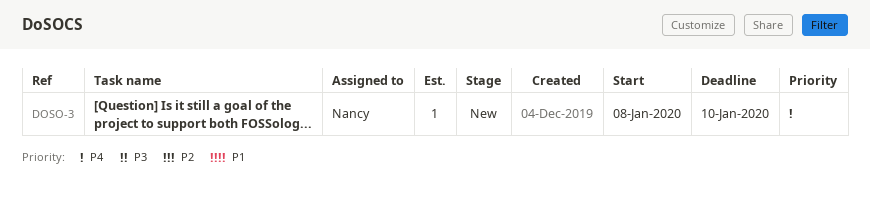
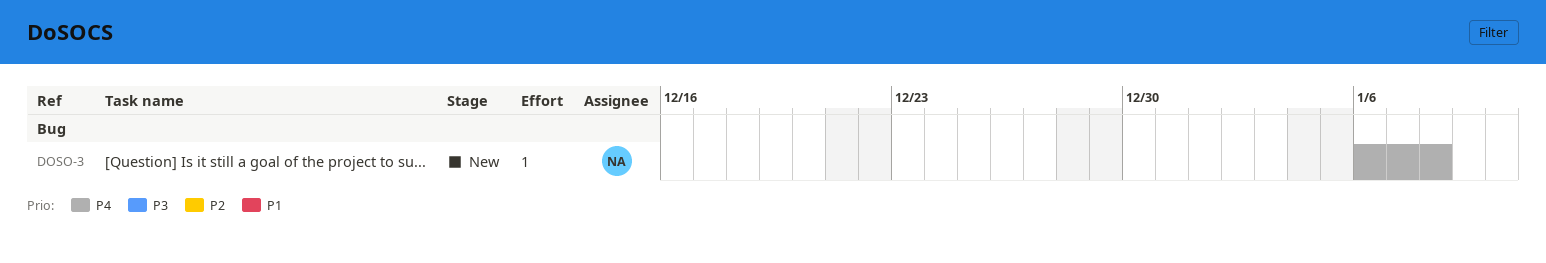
DOSO-3, start: Jan 8 -> Jan 6
DOSO-3, due: Jan 10 -> Jan 8

